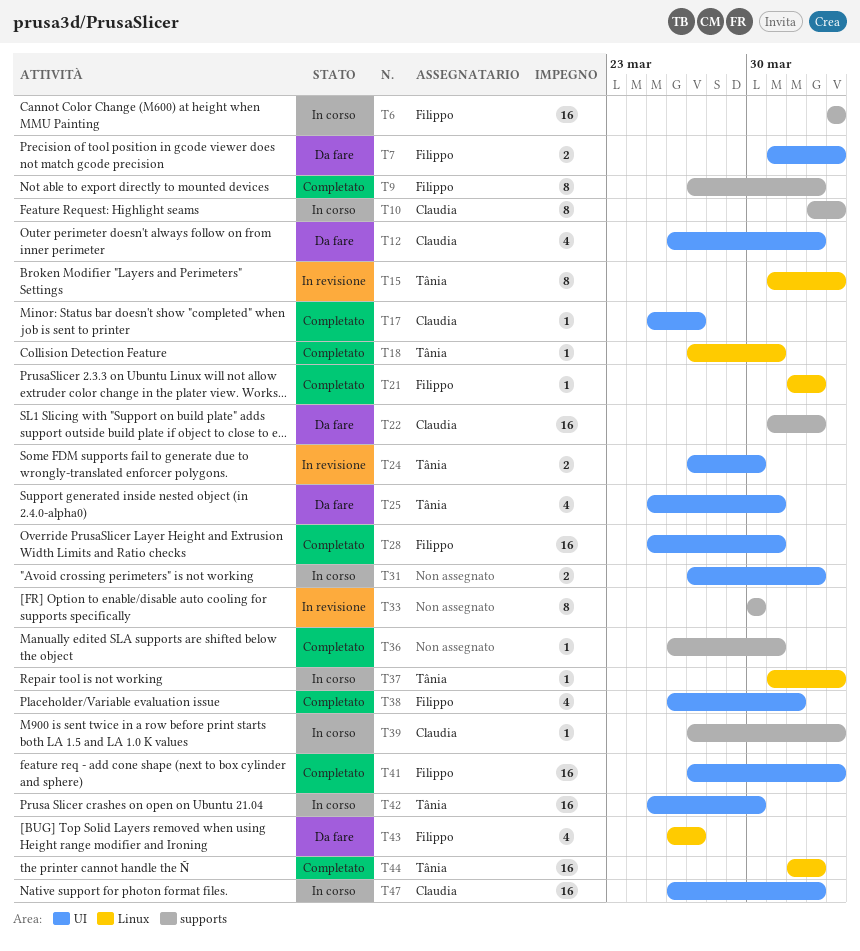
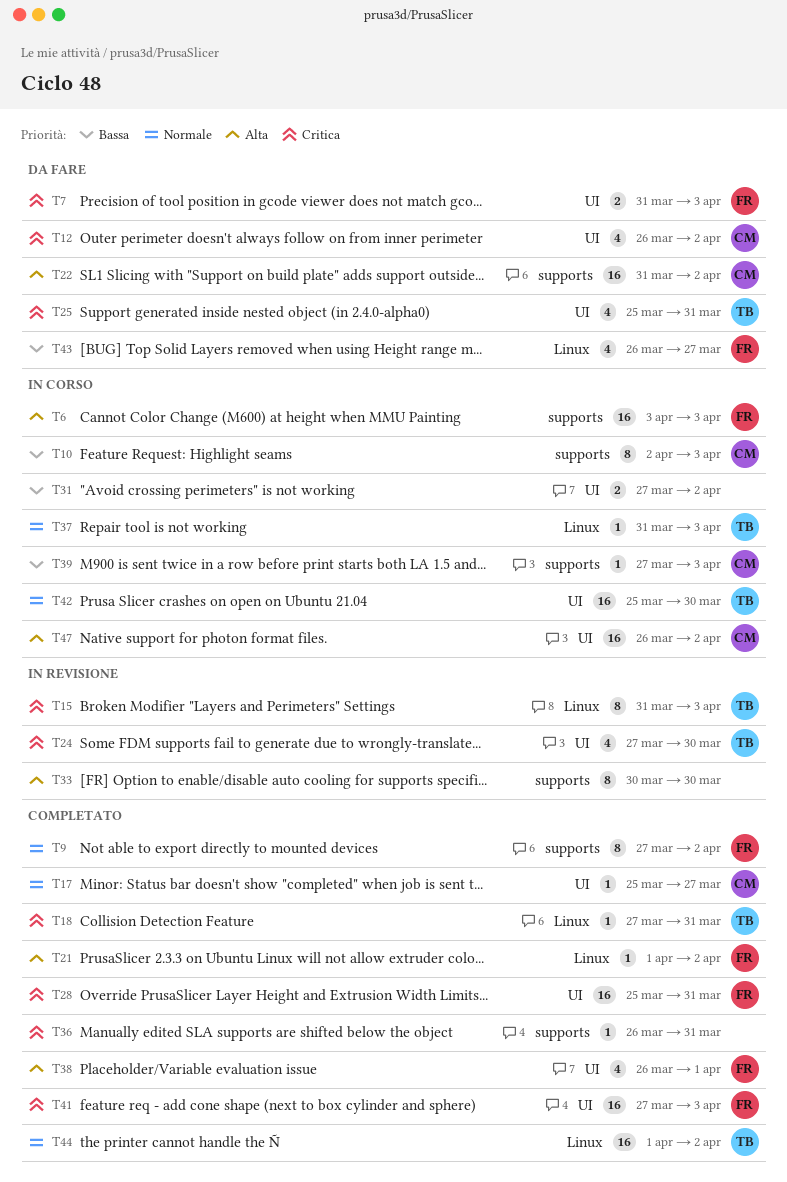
T24, estimate: 2 -> 4

